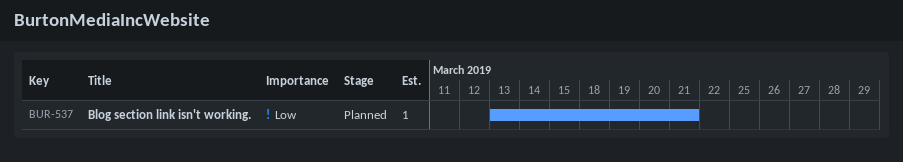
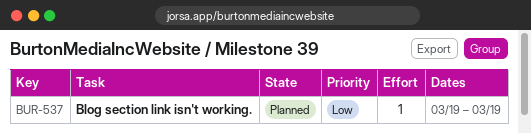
BUR-537, start: Mar 13 -> Mar 19
BUR-537, due: Mar 21 -> Mar 19

